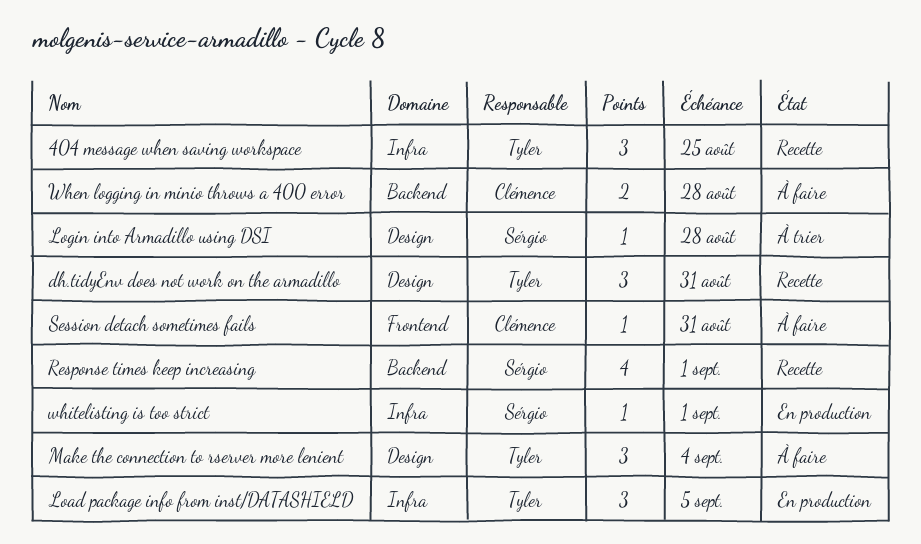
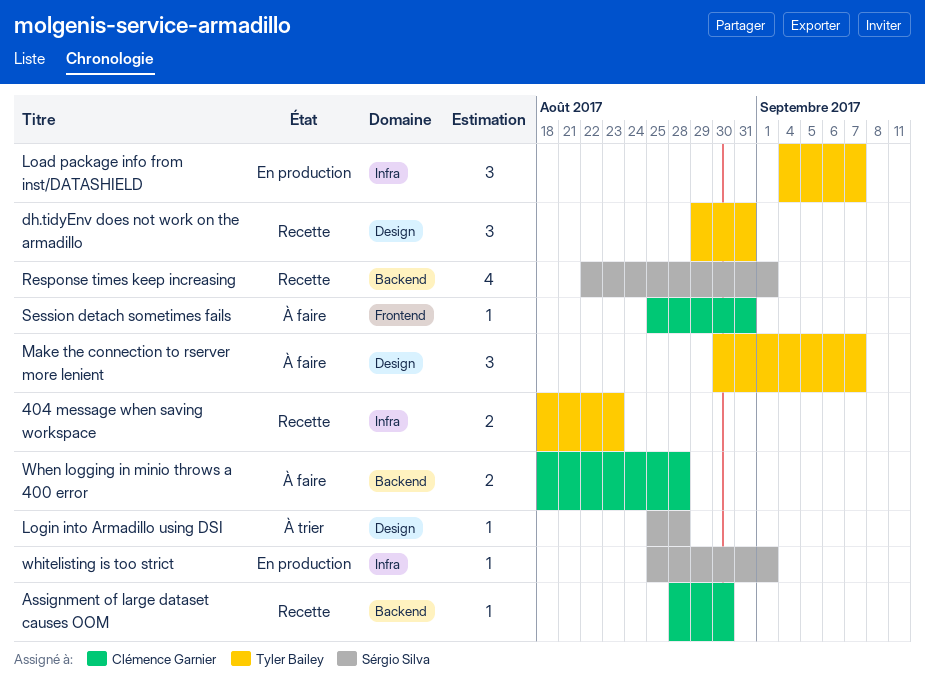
404 message when saving workspace, estimate: 3 -> 2
404 message when saving workspace, due: Aug 25 -> Aug 23
Assignment of large dataset causes OOM: none -> present
Load package info from inst/DATASHIELD, due: Sep 5 -> Sep 7
Make the connection to rserver more lenient, due: Sep 4 -> Sep 7

